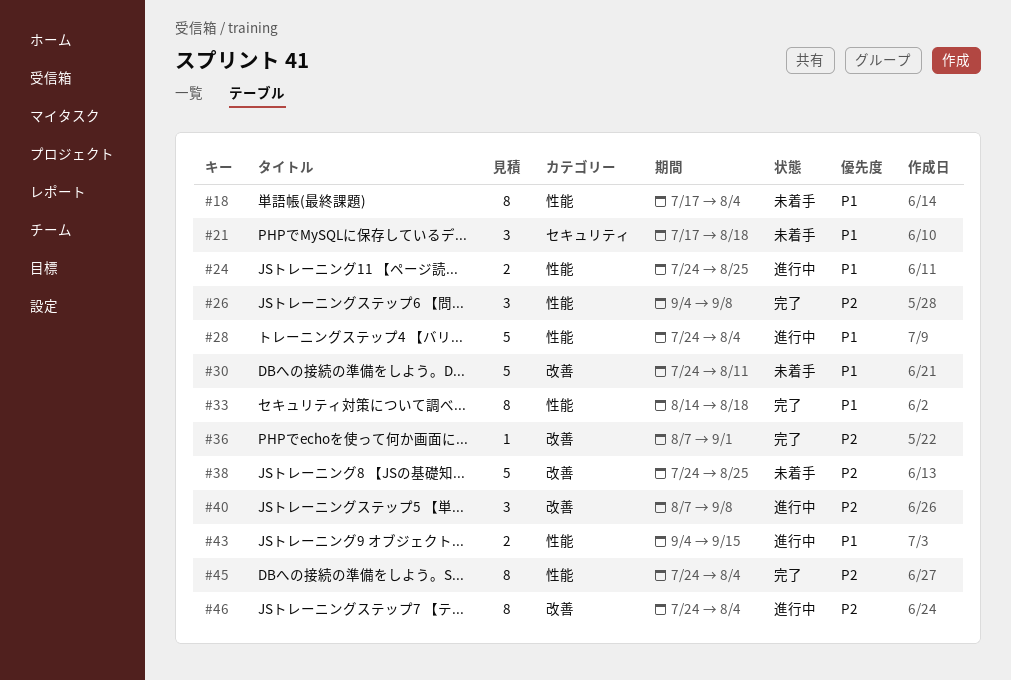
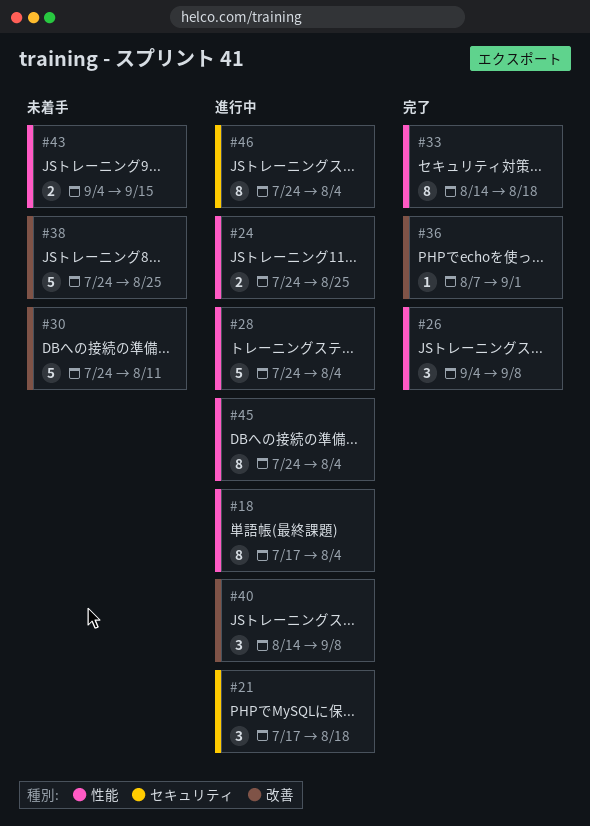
#18, status: 未着手 -> 進行中
#21, status: 未着手 -> 進行中
#40, start: Aug 7 -> Aug 14
#43, status: 進行中 -> 未着手
#45, status: 完了 -> 進行中
#46, label: 改善 -> セキュリティ

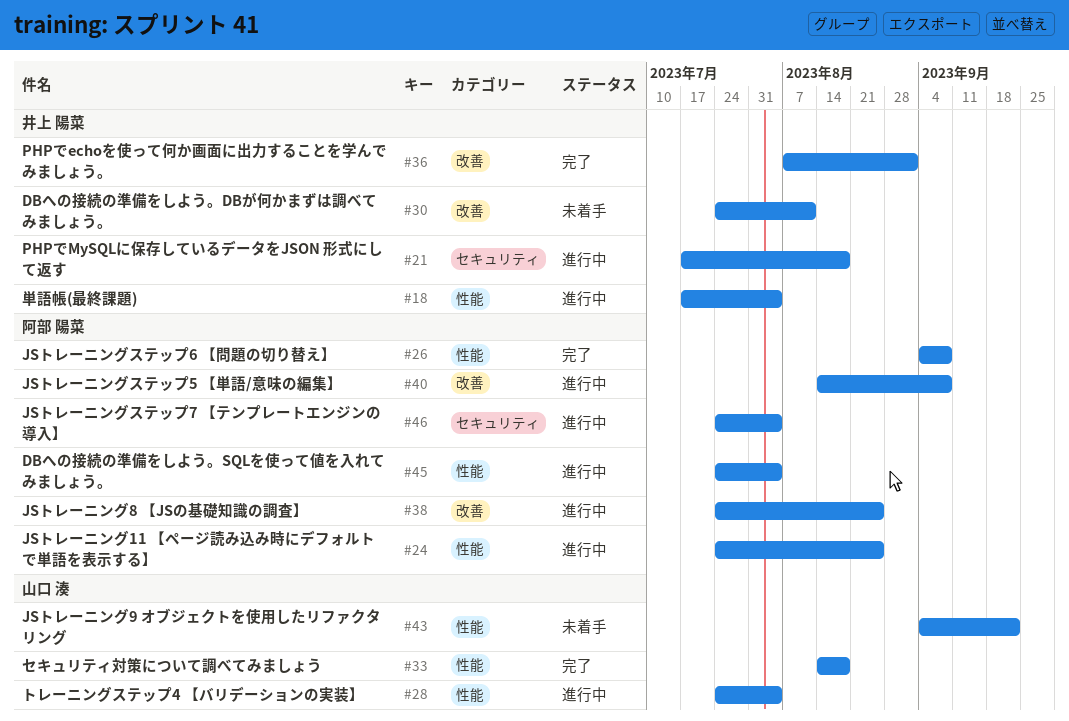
#38, status: 未着手 -> 進行中
#43, due: Sep 15 -> Sep 22

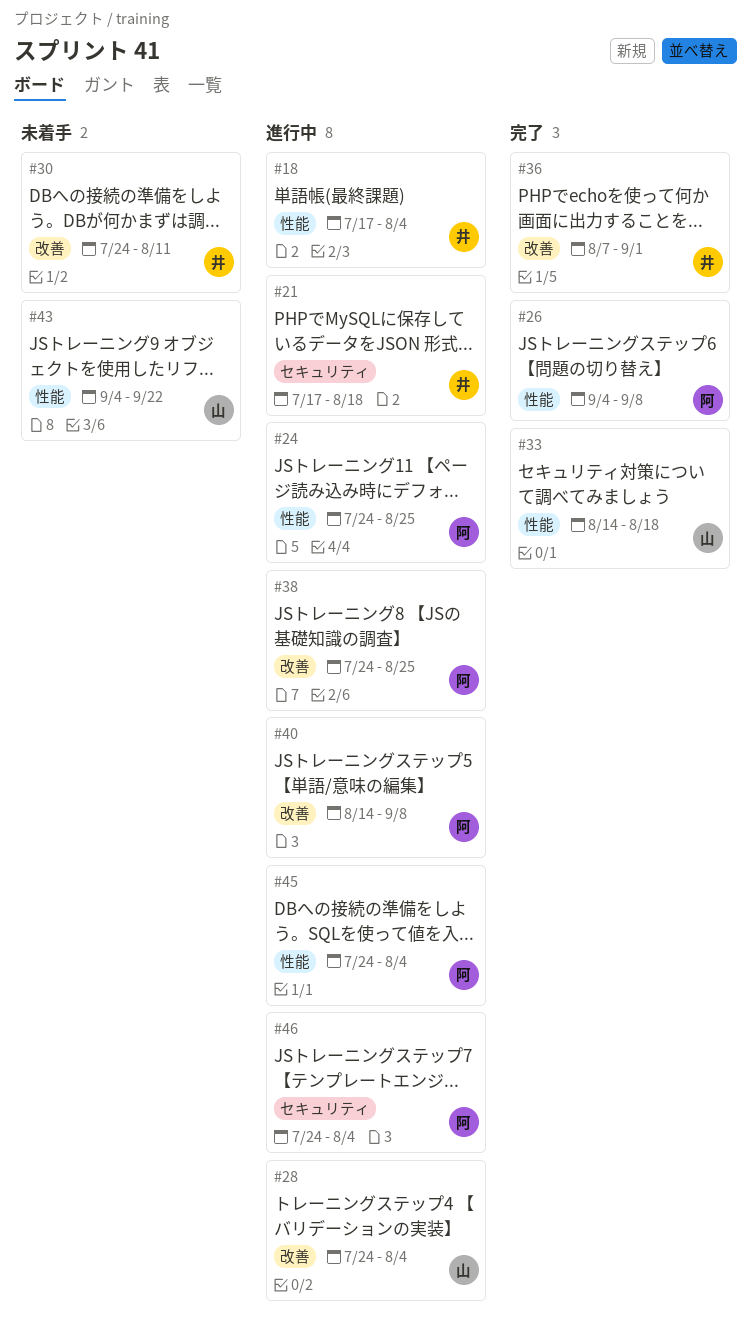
#28, label: 性能 -> 改善

